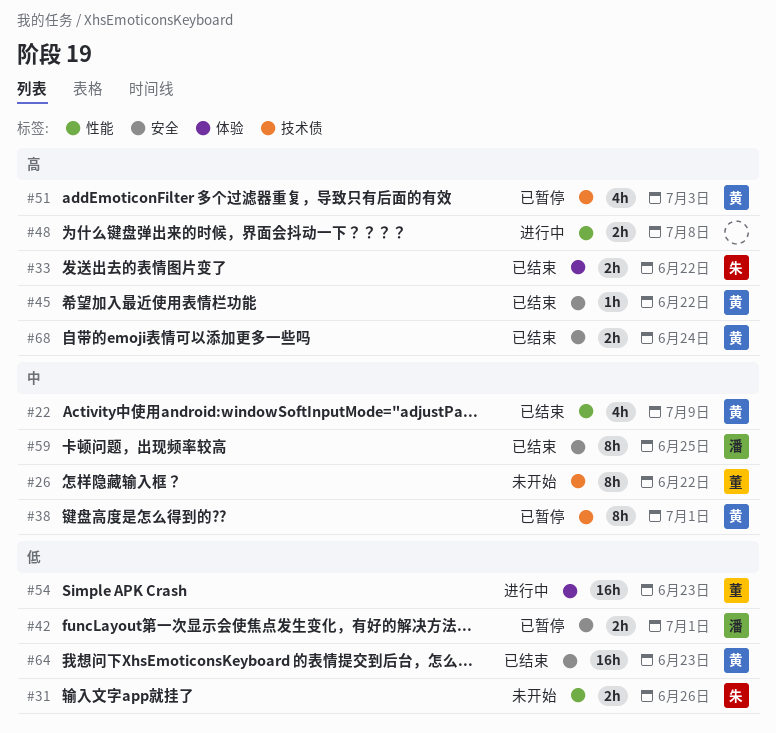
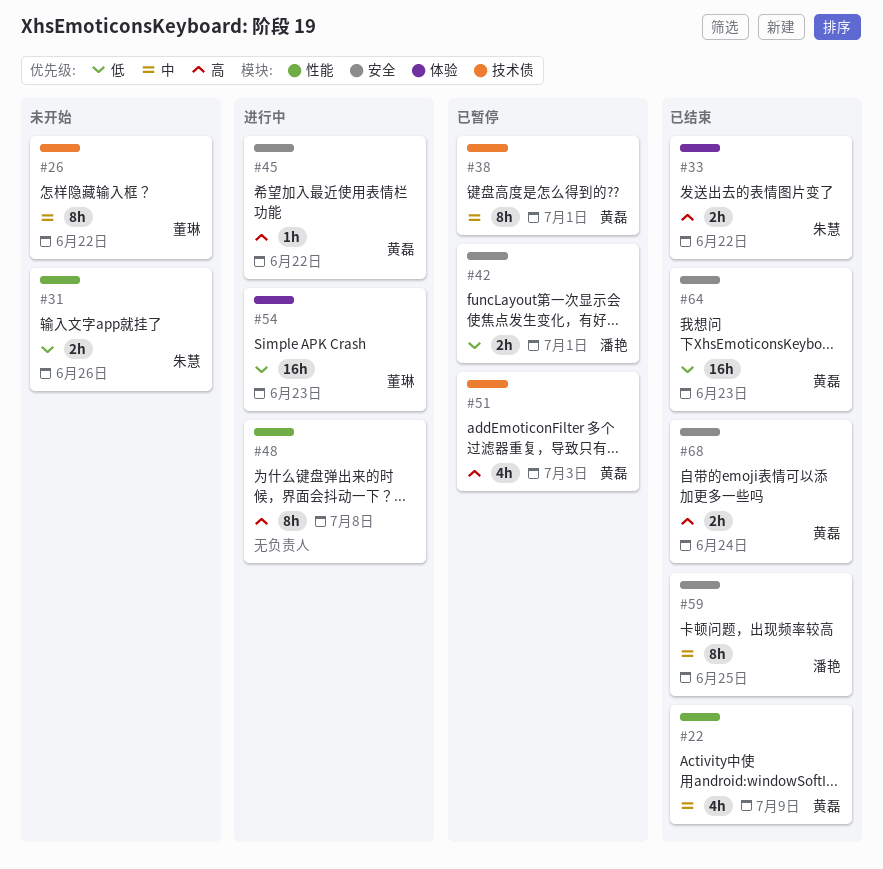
#45, status: 已结束 -> 进行中
#48, estimate: 2h -> 8h

